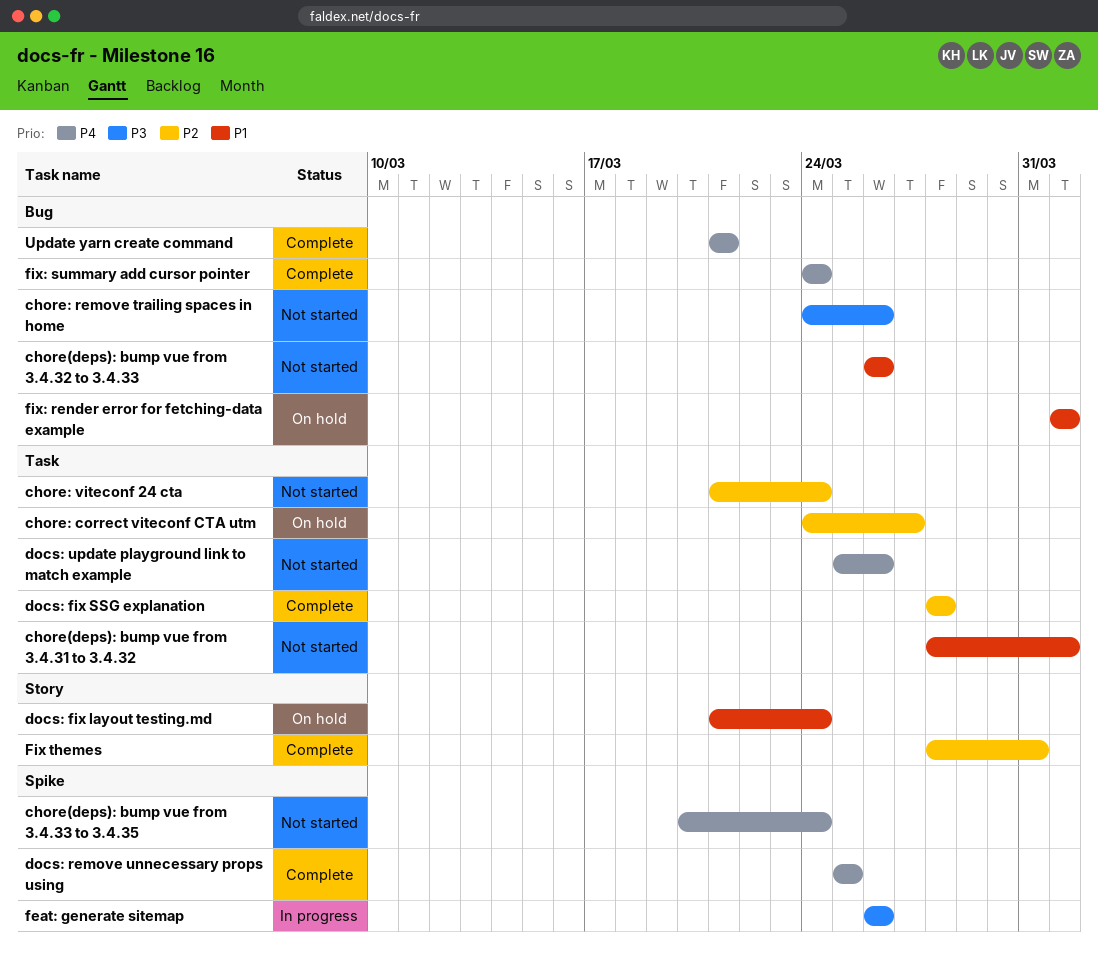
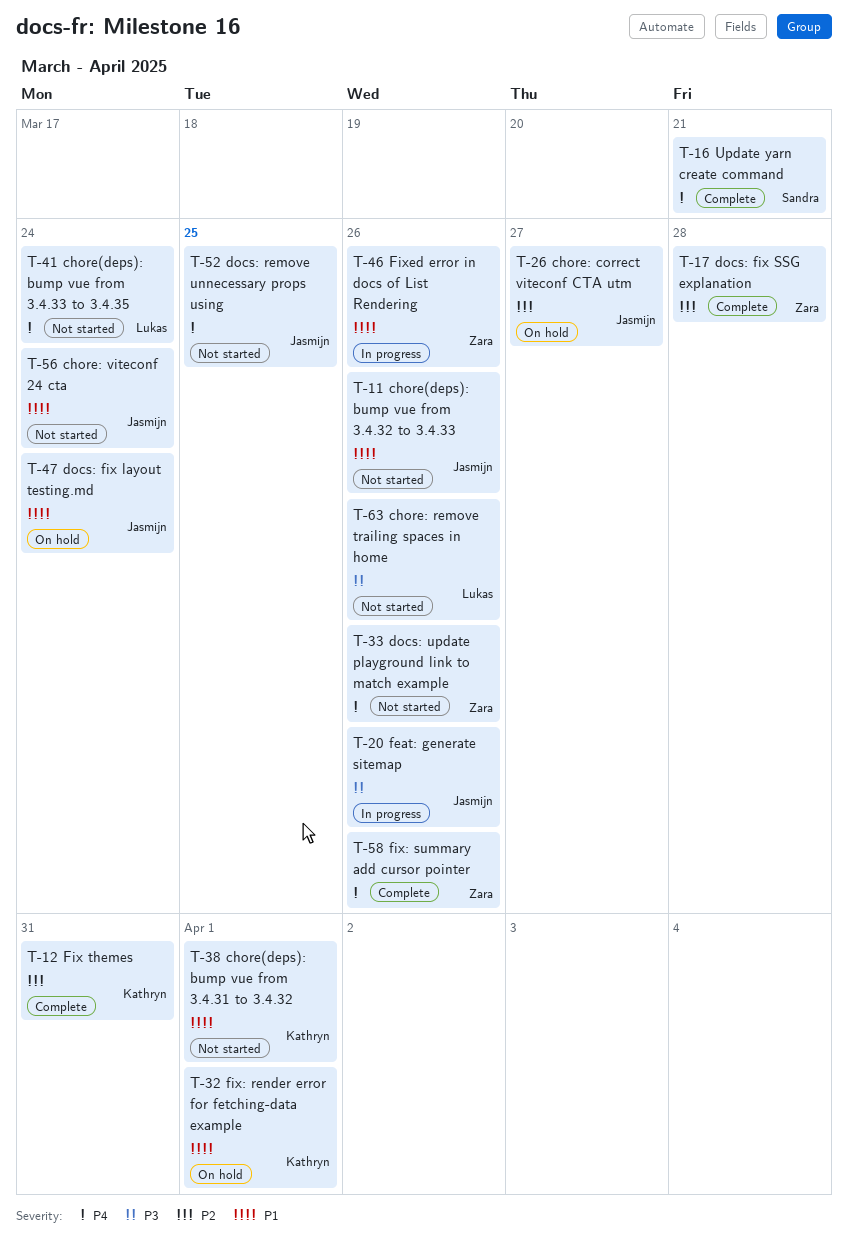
chore: viteconf 24 cta, priority: P2 -> P1
docs: remove unnecessary props using, status: Complete -> Not started
fix: summary add cursor pointer, due: Mar 24 -> Mar 26
Fixed error in docs of List Rendering: none -> present

